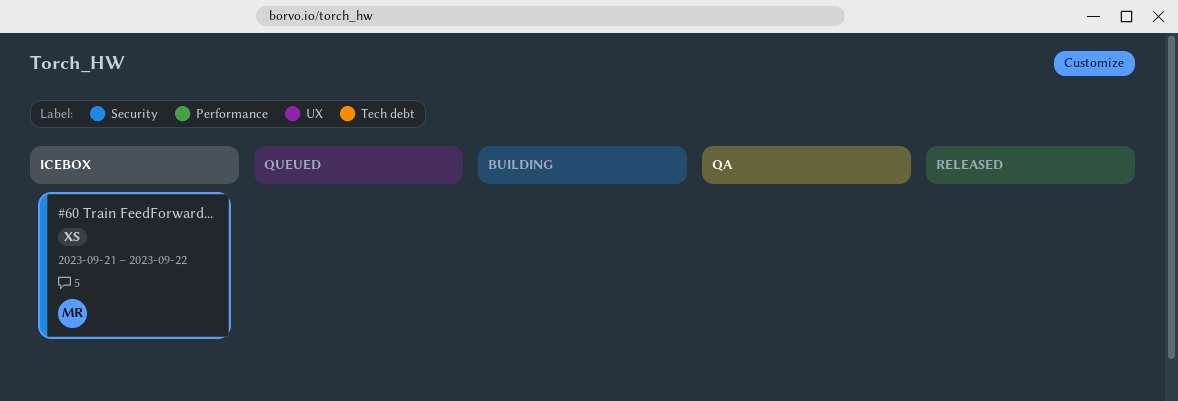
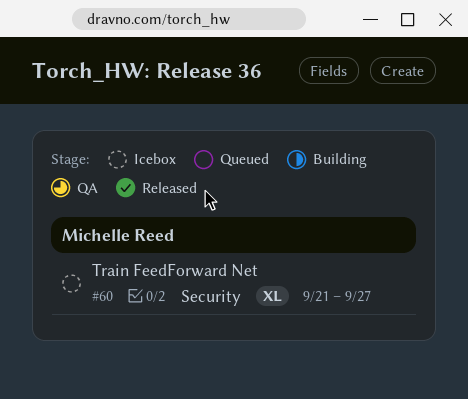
#60, estimate: XS -> XL
#60, due: Sep 22 -> Sep 27

